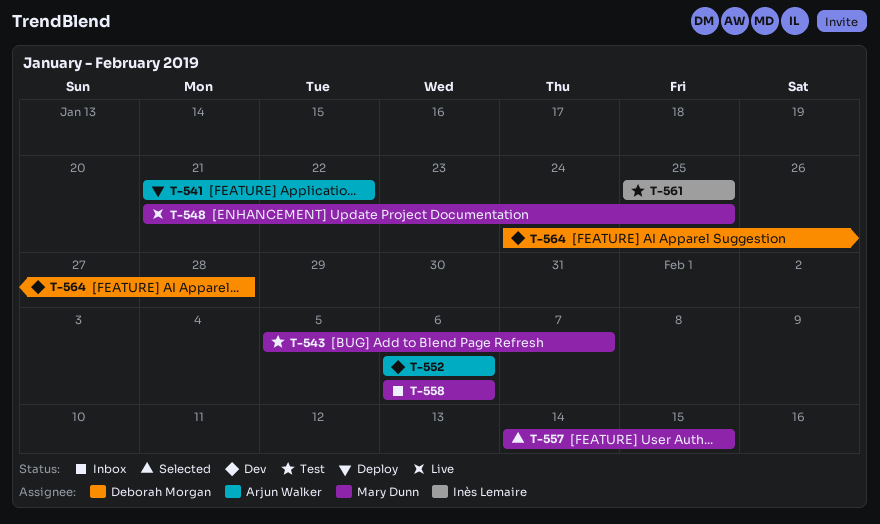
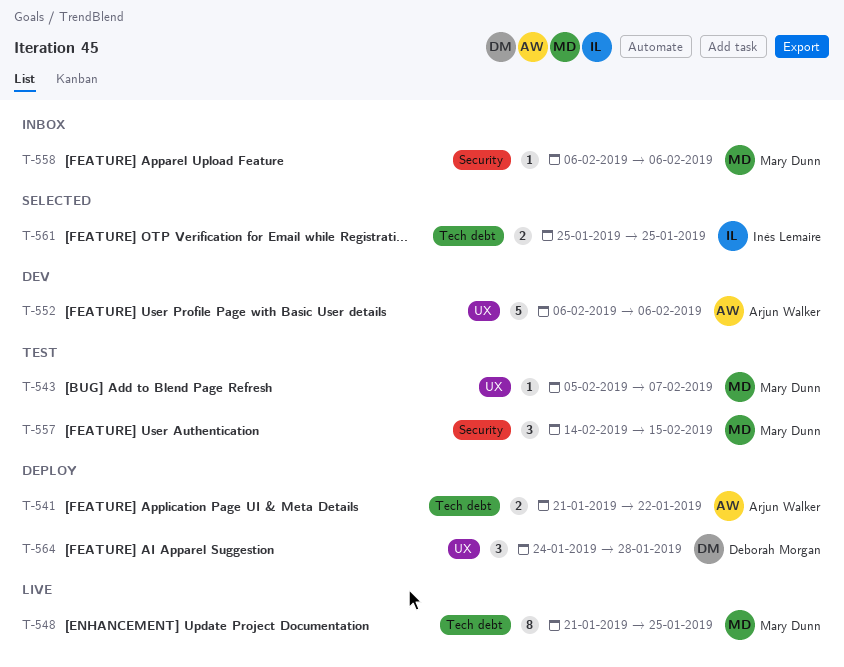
T-557, status: Selected -> Test
T-561, status: Test -> Selected
T-564, status: Dev -> Deploy

